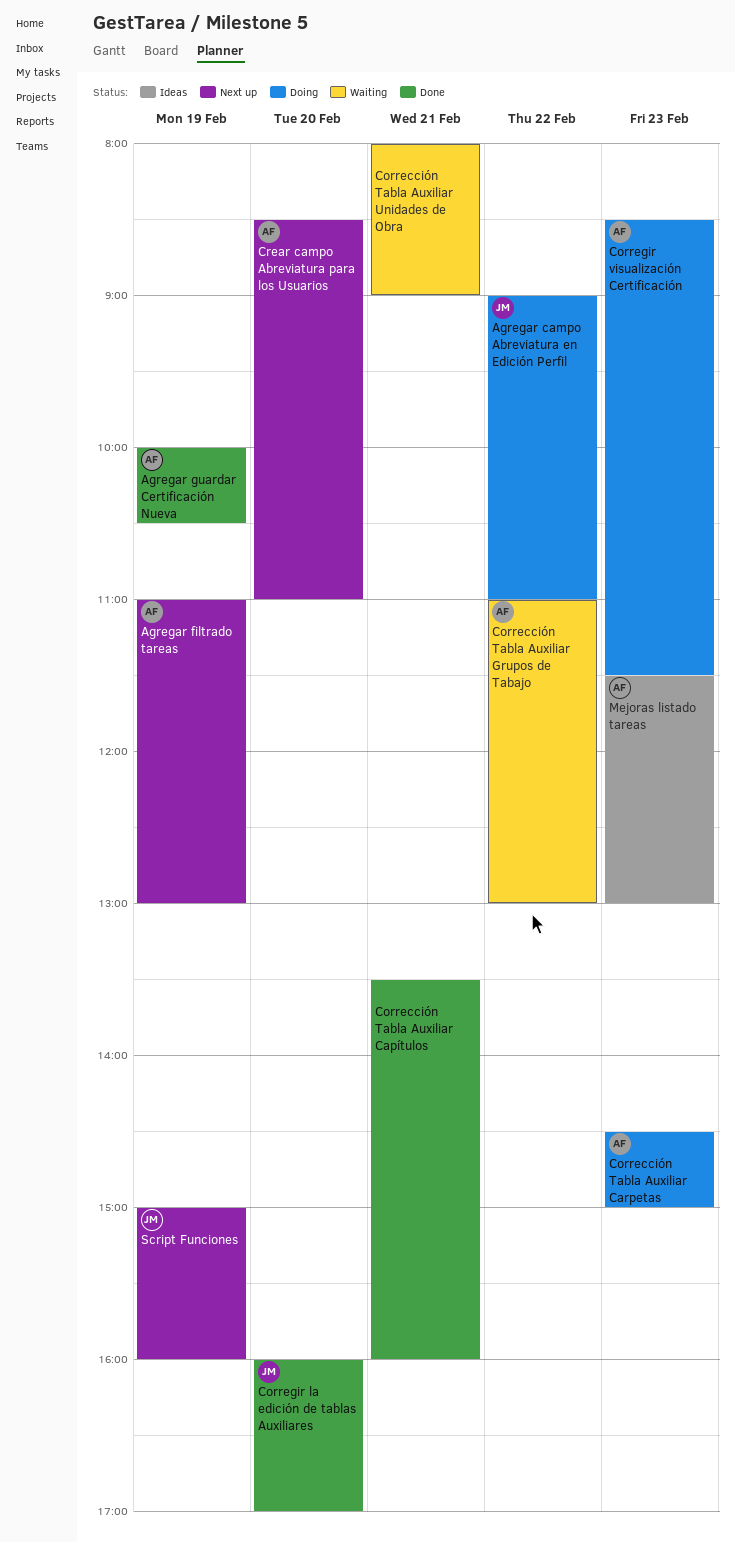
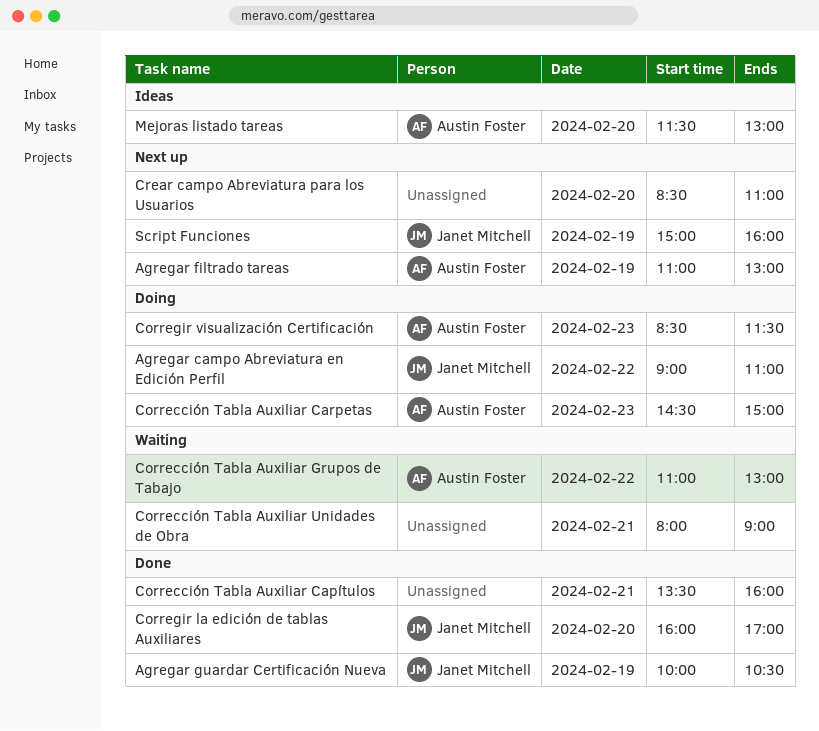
Agregar guardar Certificación Nueva, owner: Austin Foster -> Janet Mitchell
Crear campo Abreviatura para los Usuarios, owner: Austin Foster -> none
Mejoras listado tareas, day: Feb 23 -> Feb 20

